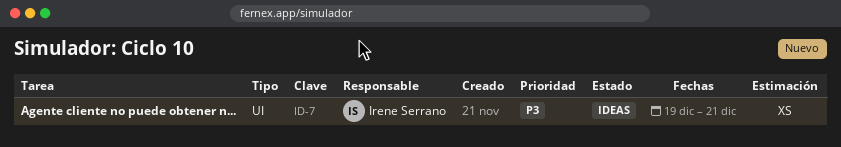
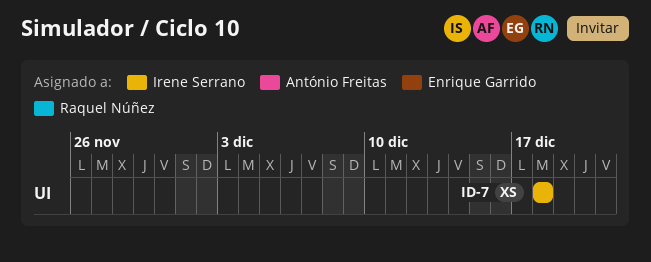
ID-7, start: Dec 19 -> Dec 18
ID-7, due: Dec 21 -> Dec 18

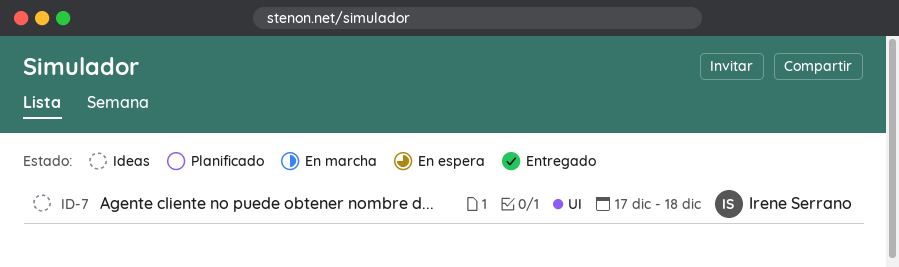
ID-7, start: Dec 18 -> Dec 17

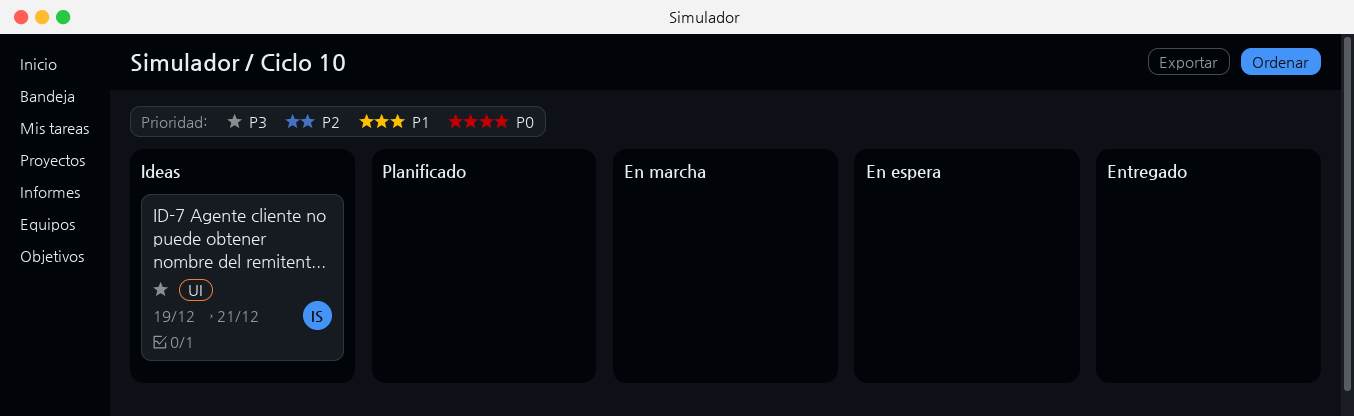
ID-7, start: Dec 17 -> Dec 19
ID-7, due: Dec 18 -> Dec 21

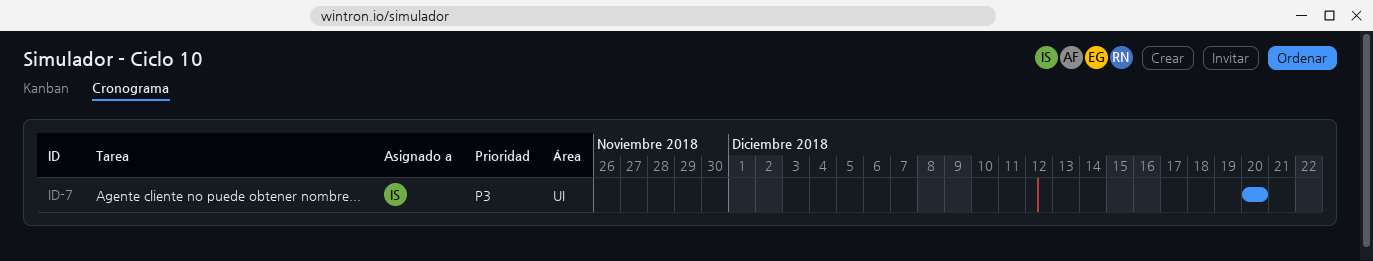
ID-7, start: Dec 19 -> Dec 20
ID-7, due: Dec 21 -> Dec 20

